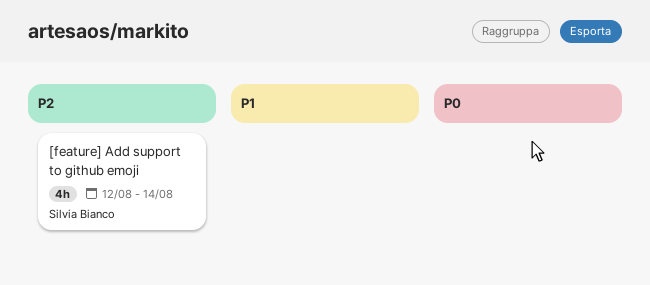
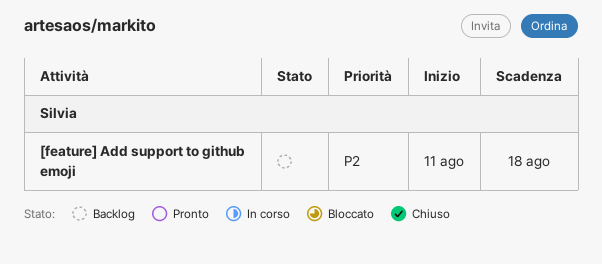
[feature] Add support to github emoji, start: Aug 12 -> Aug 11
[feature] Add support to github emoji, due: Aug 14 -> Aug 18

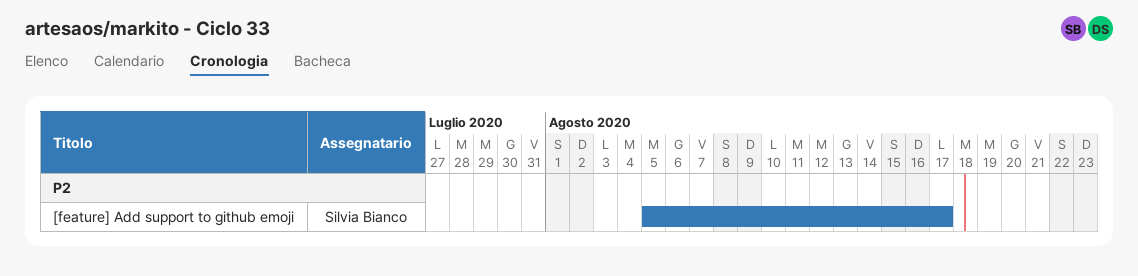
[feature] Add support to github emoji, start: Aug 11 -> Aug 5
[feature] Add support to github emoji, due: Aug 18 -> Aug 17

